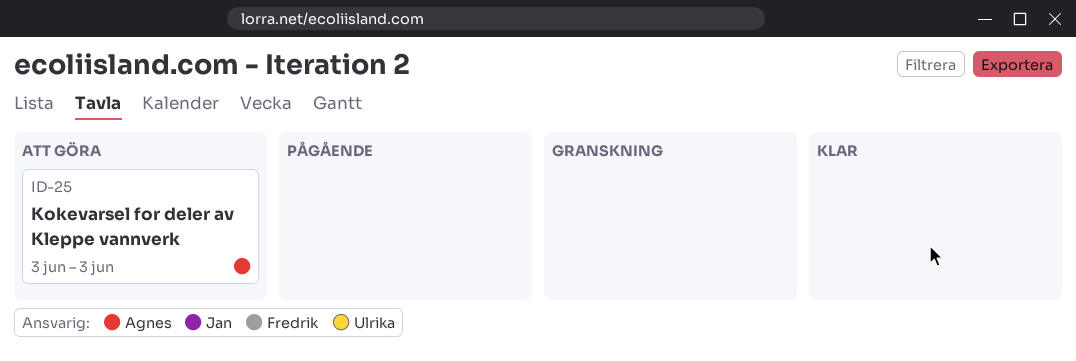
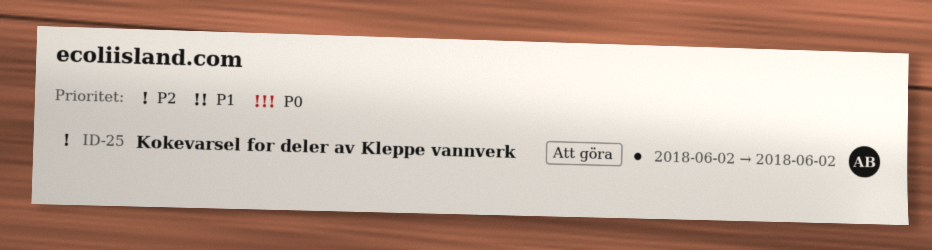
ID-25, start: Jun 3 -> Jun 2
ID-25, due: Jun 3 -> Jun 2

